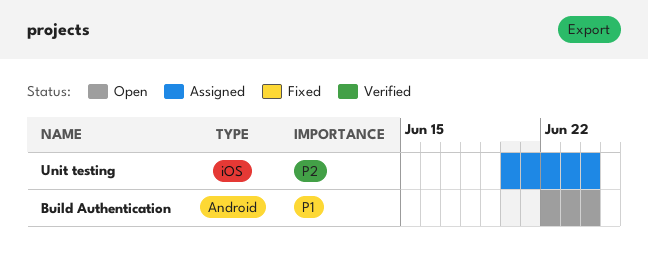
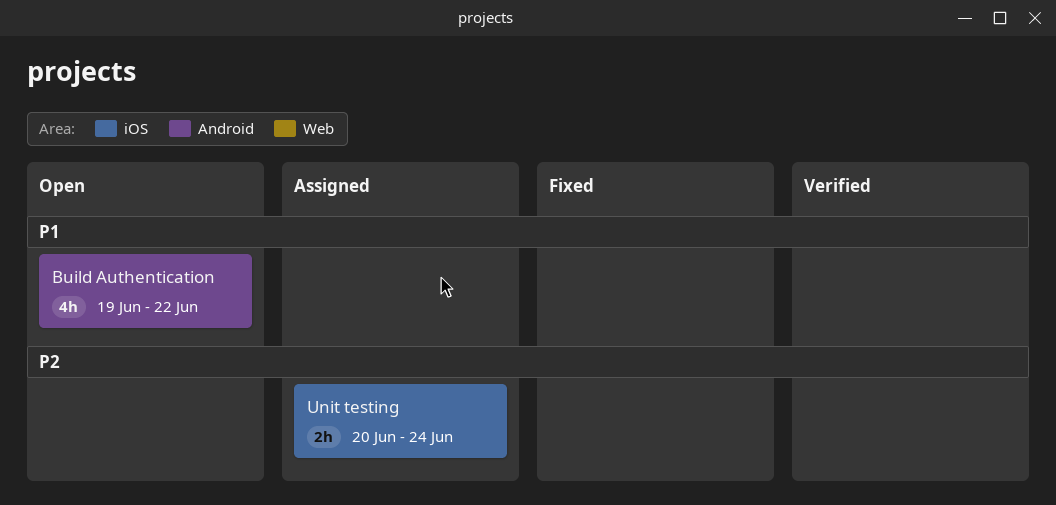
Build Authentication, start: Jun 22 -> Jun 19
Build Authentication, due: Jun 24 -> Jun 22

